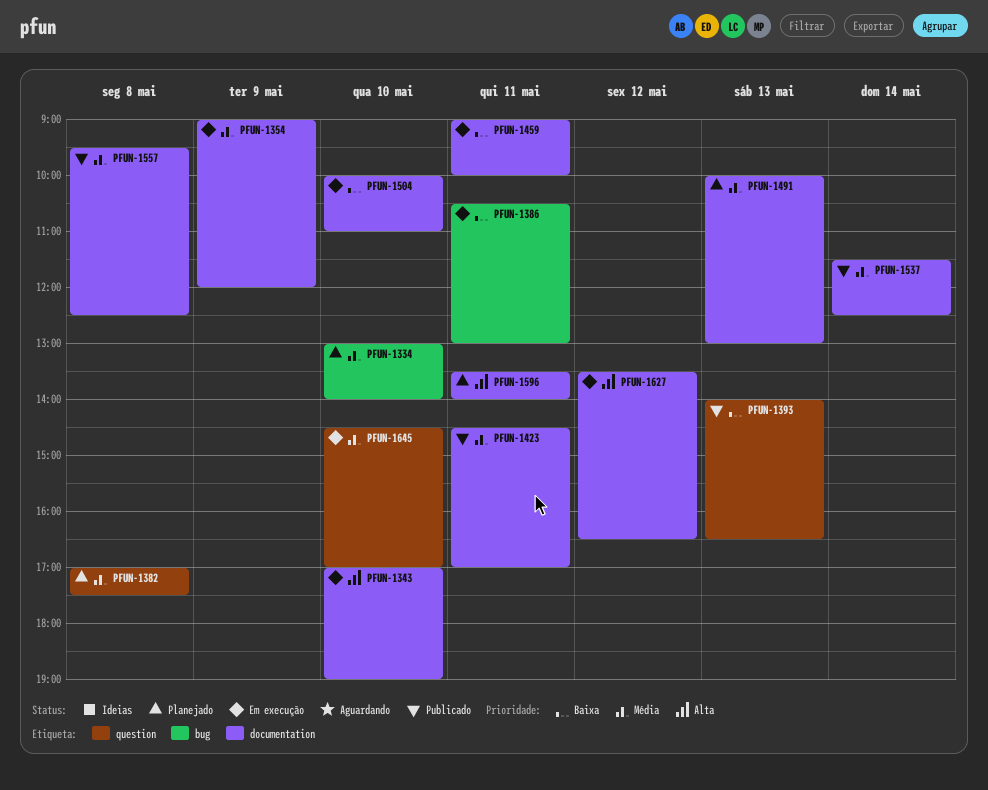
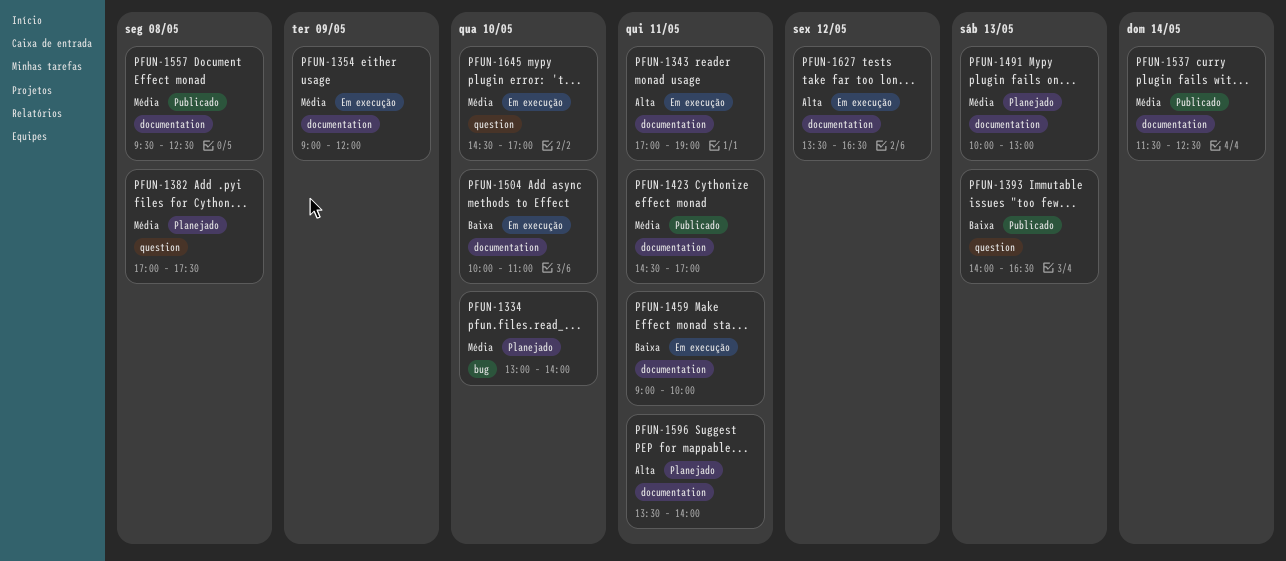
PFUN-1343, day: May 10 -> May 11
PFUN-1386: present -> none

